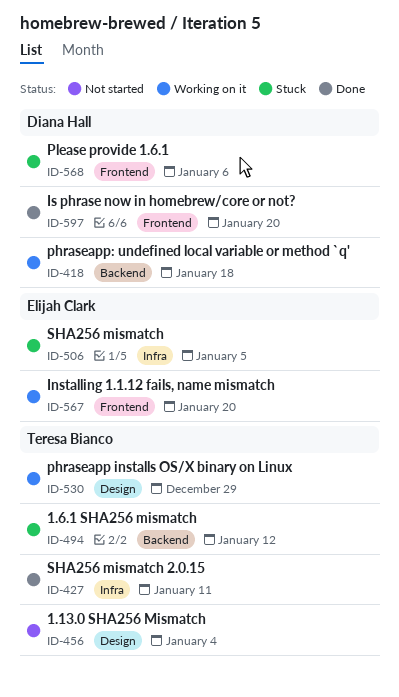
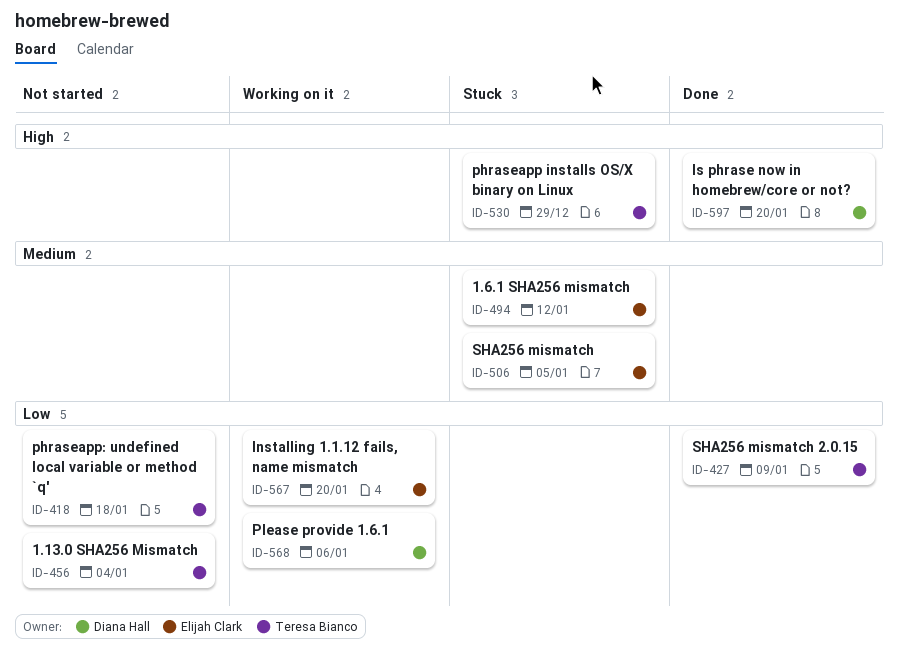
ID-418, status: Working on it -> Not started
ID-418, owner: Diana Hall -> Teresa Bianco
ID-427, due: Jan 11 -> Jan 9
ID-494, owner: Teresa Bianco -> Elijah Clark
ID-530, status: Working on it -> Stuck
ID-568, status: Stuck -> Working on it

